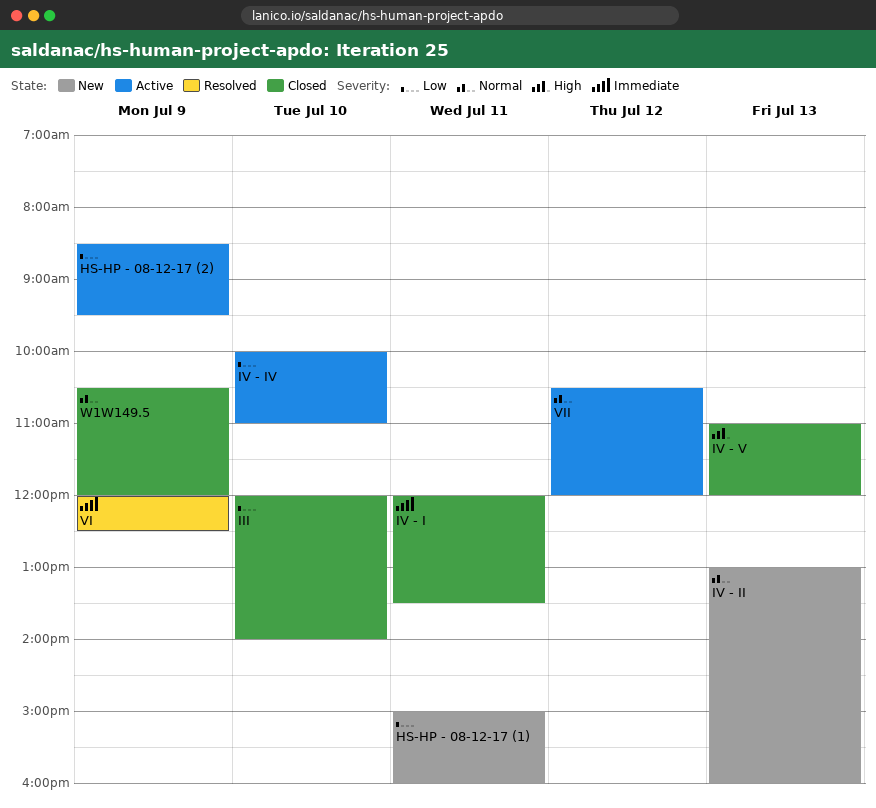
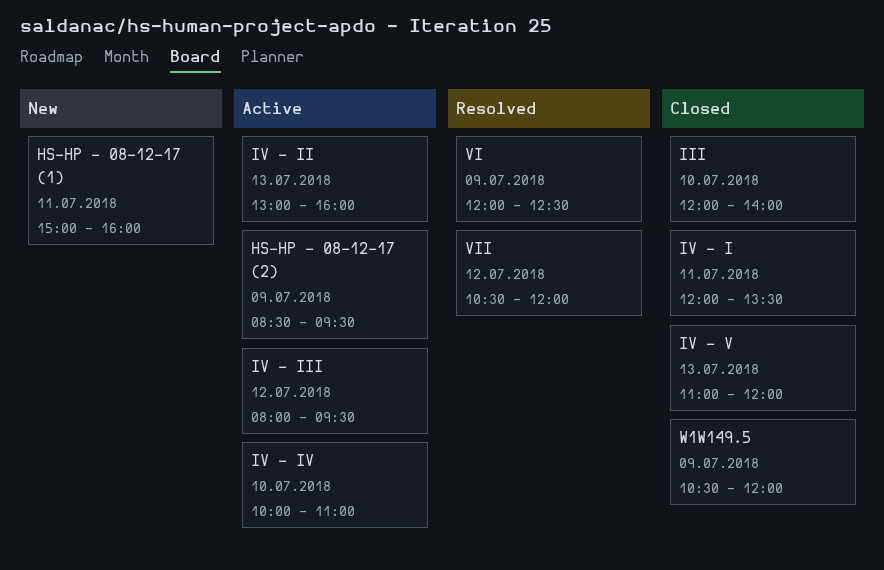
IV - II, status: New -> Active
IV - III: none -> present
VII, status: Active -> Resolved

